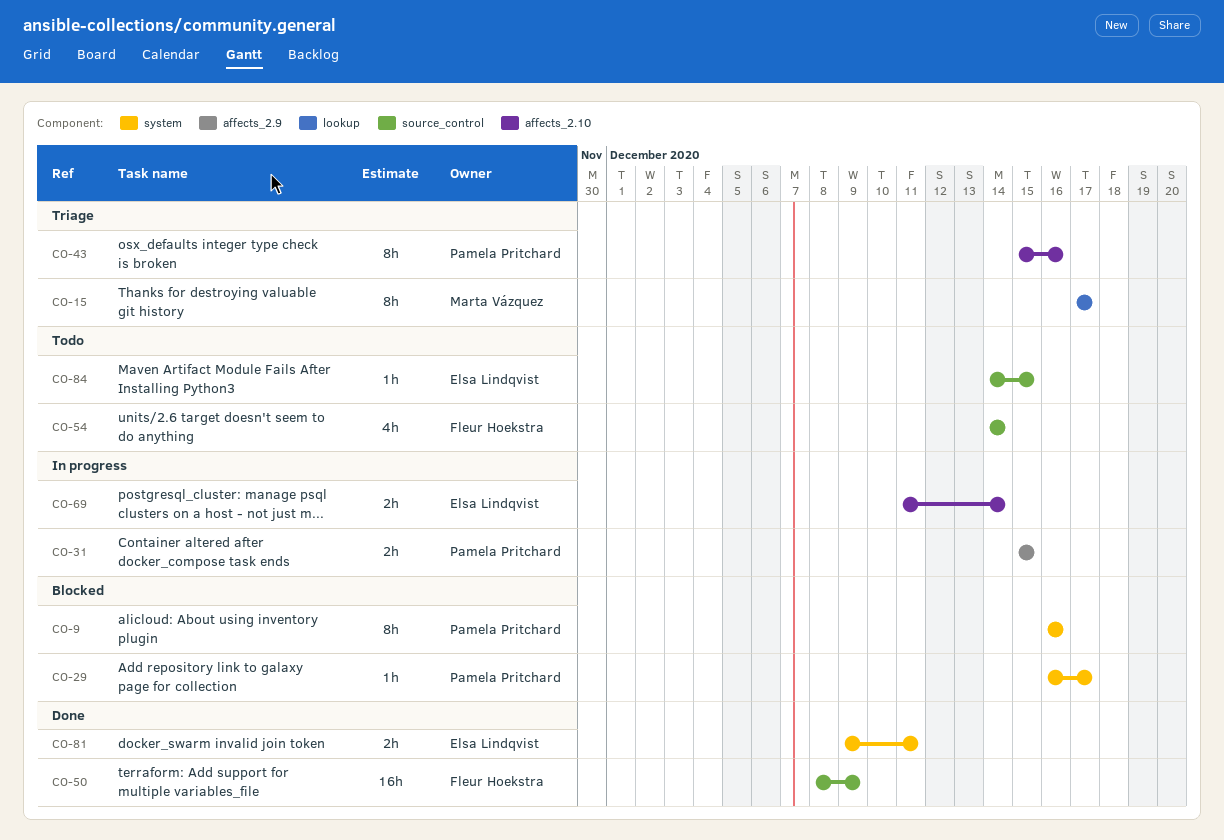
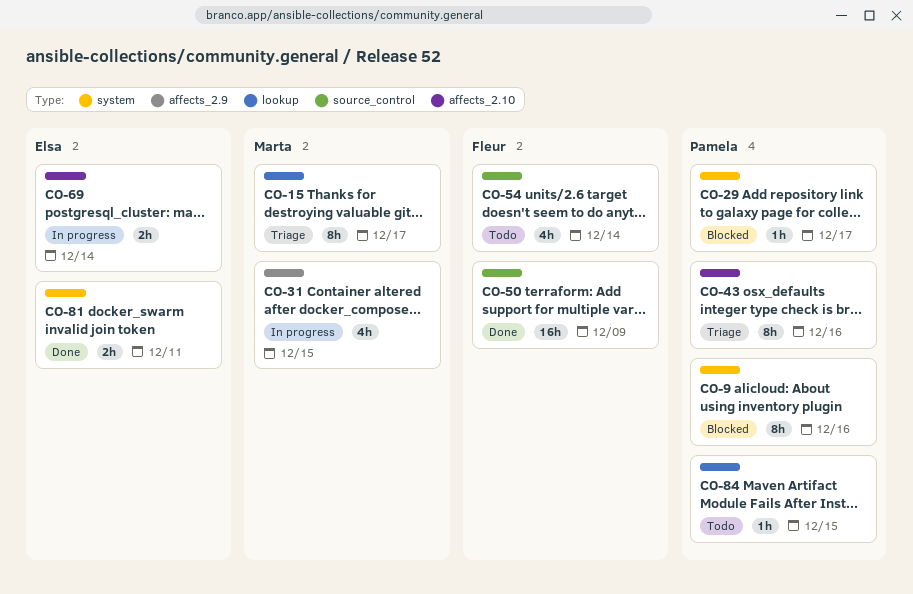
CO-31, owner: Pamela Pritchard -> Marta Vázquez
CO-31, estimate: 2h -> 4h
CO-84, owner: Elsa Lindqvist -> Pamela Pritchard
CO-84, label: source_control -> lookup

